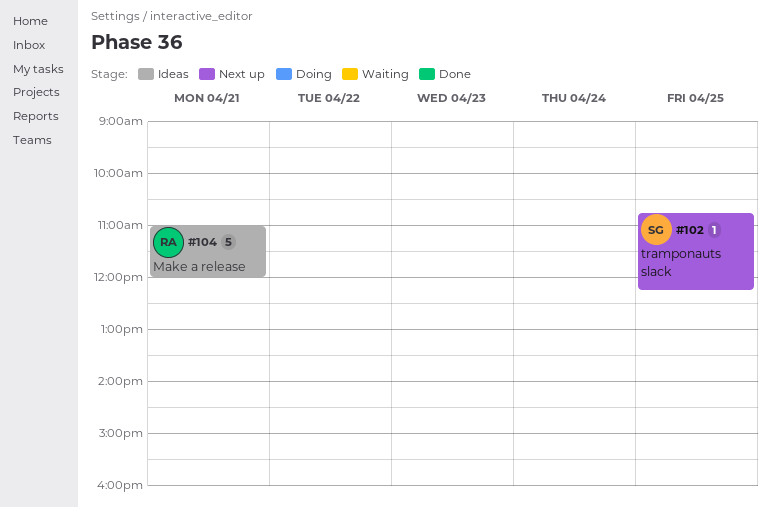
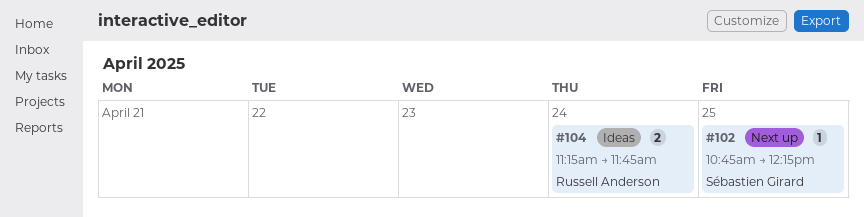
#104, estimate: 5 -> 2
#104, day: Apr 21 -> Apr 24
#104, begins: 11:00 -> 11:15
#104, ends: 12:00 -> 11:45

